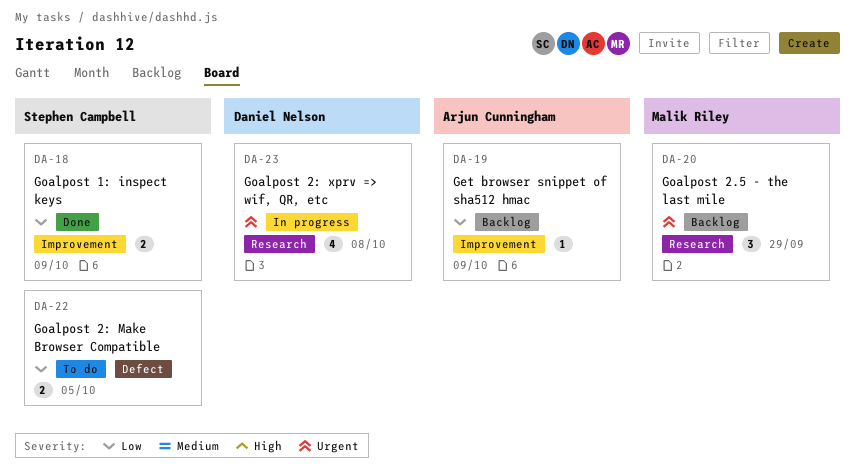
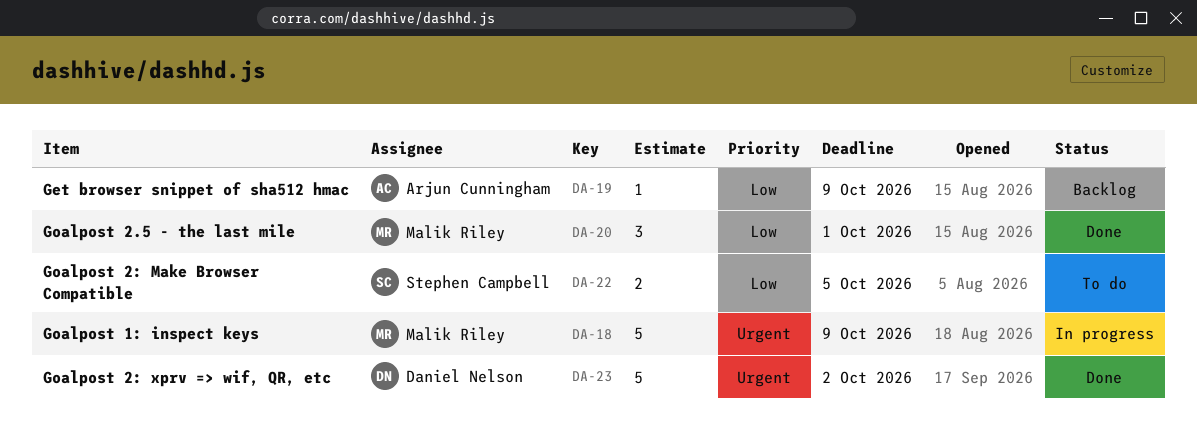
DA-18, status: Done -> In progress
DA-18, owner: Stephen Campbell -> Malik Riley
DA-18, priority: Low -> Urgent
DA-18, estimate: 2 -> 5
DA-20, status: Backlog -> Done
DA-20, priority: Urgent -> Low
DA-20, due: Sep 29 -> Oct 1
DA-23, status: In progress -> Done
DA-23, estimate: 4 -> 5
DA-23, due: Oct 8 -> Oct 2

